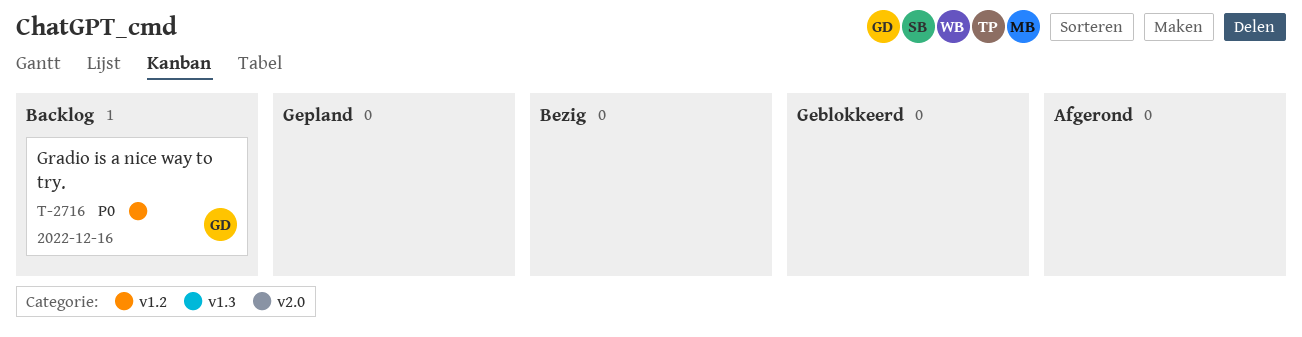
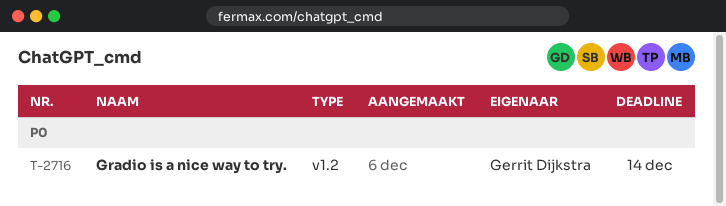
T-2716, due: Dec 16 -> Dec 14

